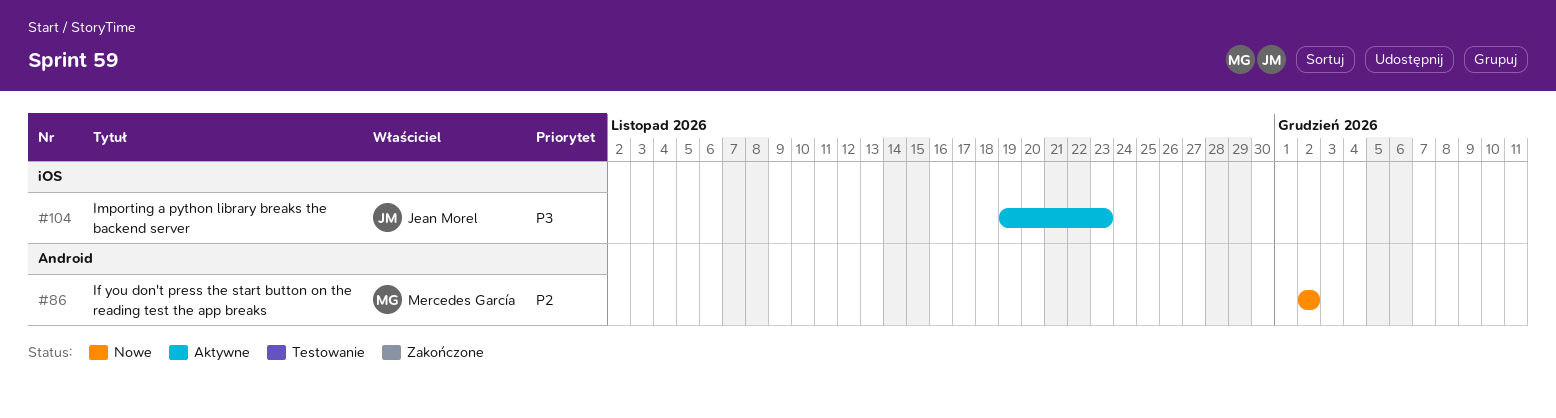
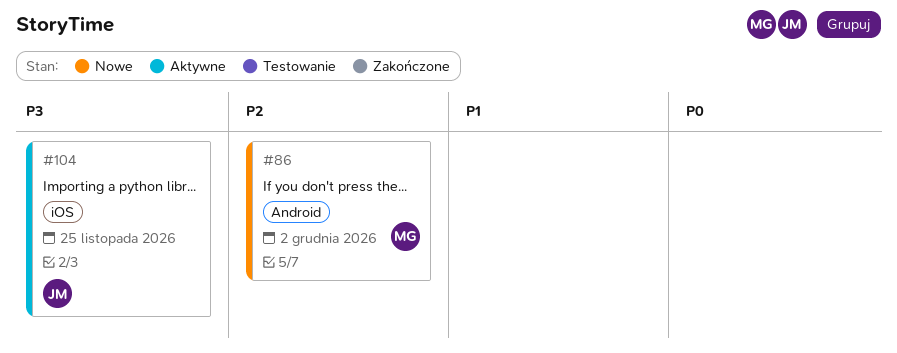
#104, due: Nov 23 -> Nov 25

